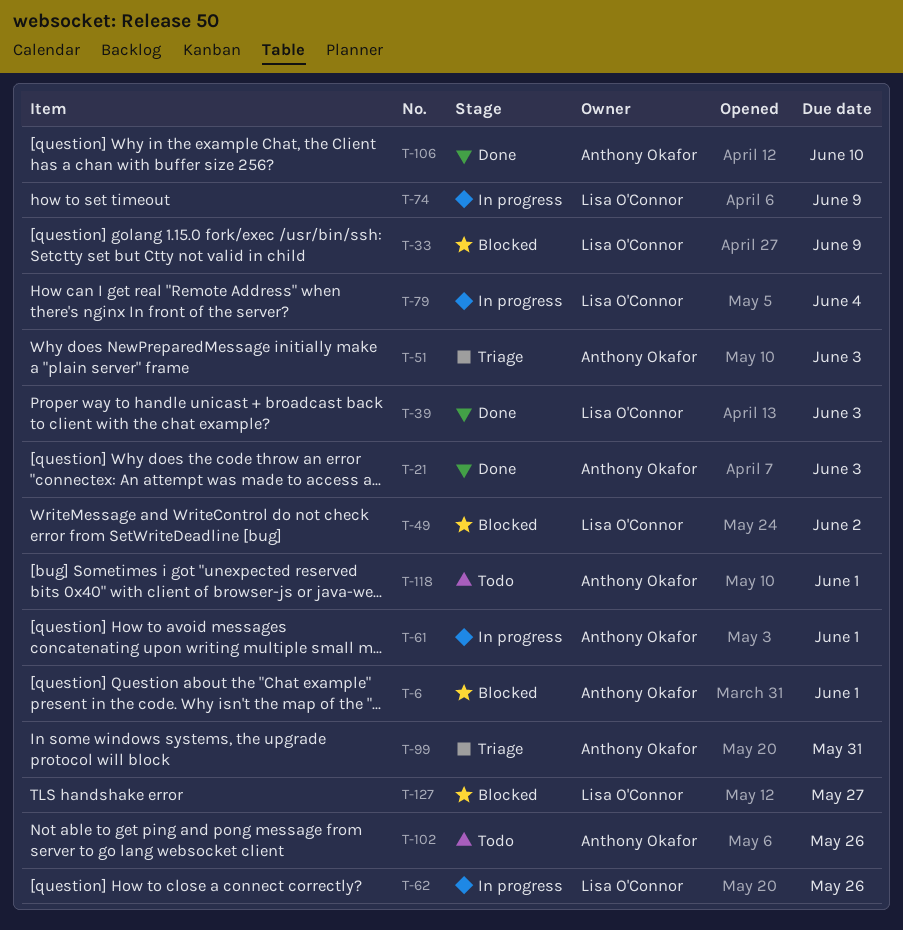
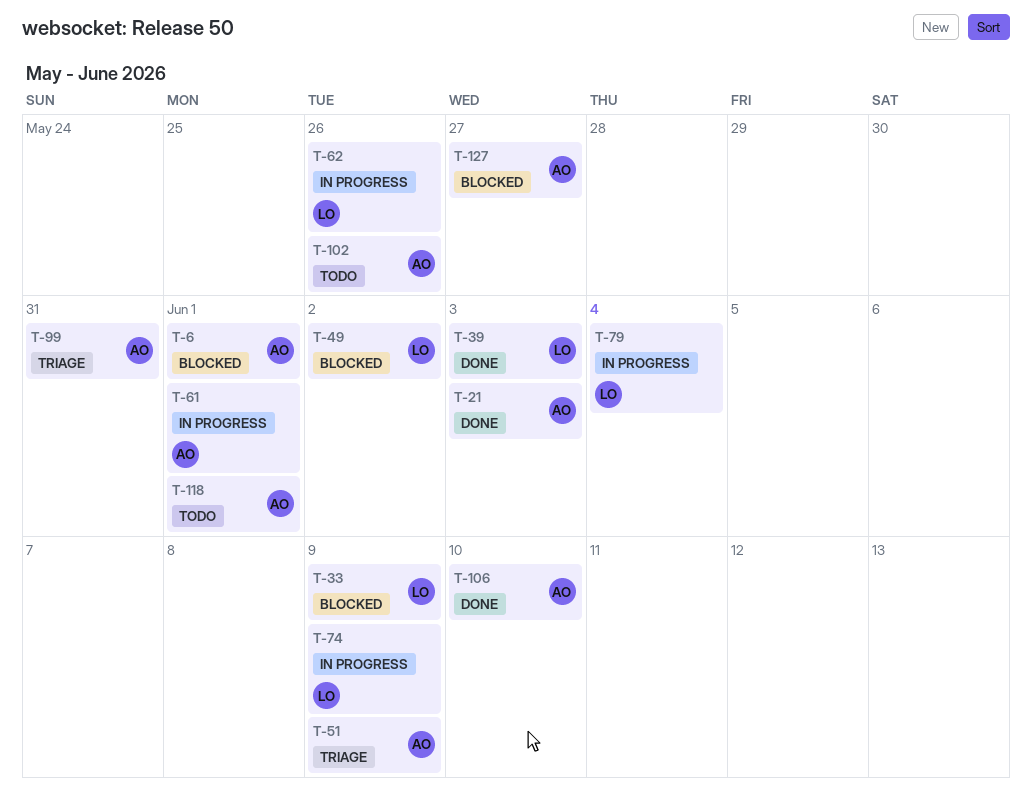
T-51, due: Jun 3 -> Jun 9
T-127, owner: Lisa O'Connor -> Anthony Okafor

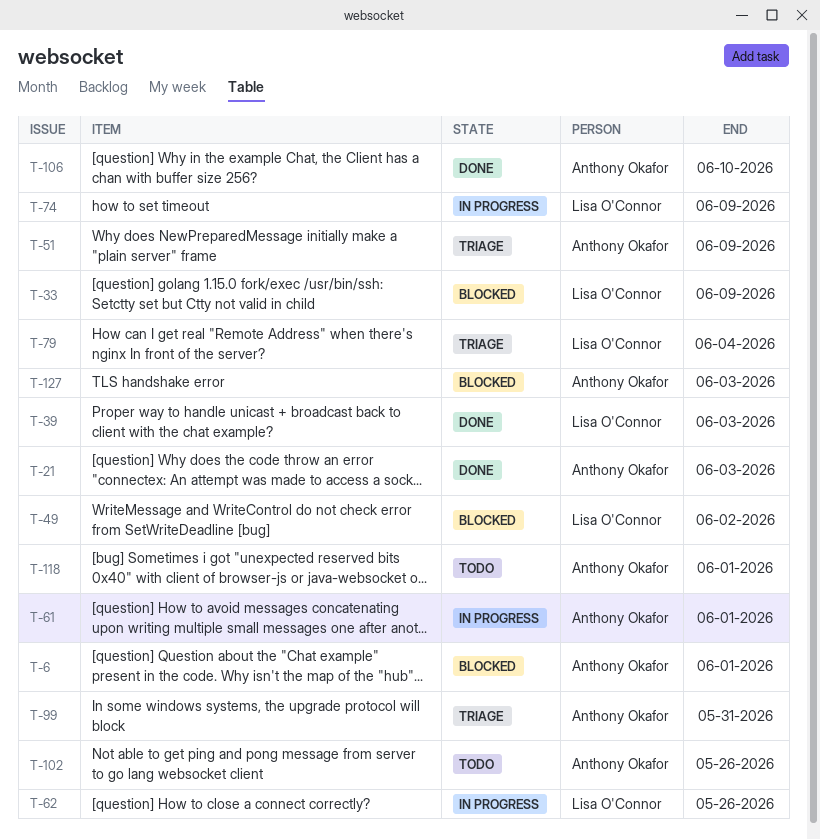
T-79, status: In progress -> Triage
T-127, due: May 27 -> Jun 3

